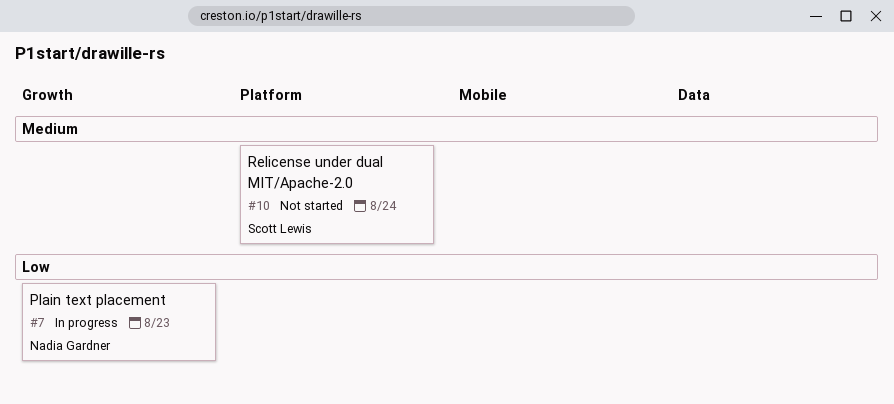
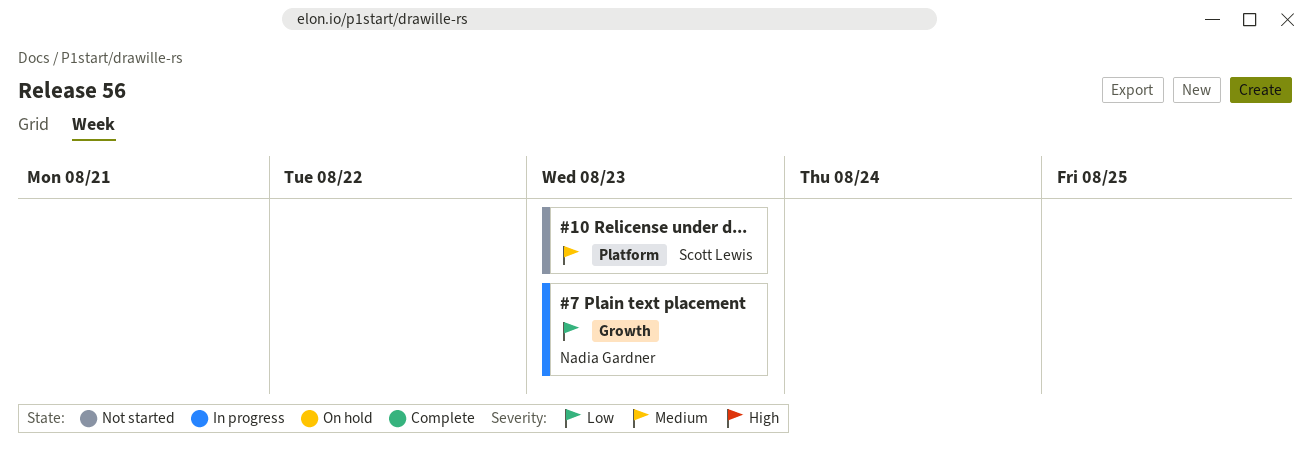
#10, due: Aug 24 -> Aug 23

